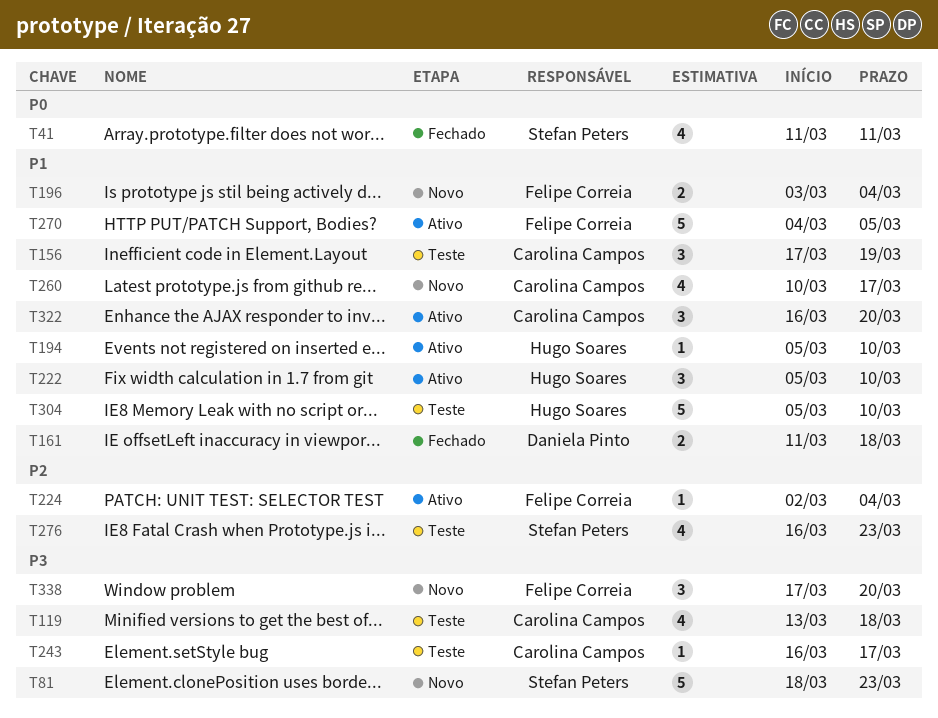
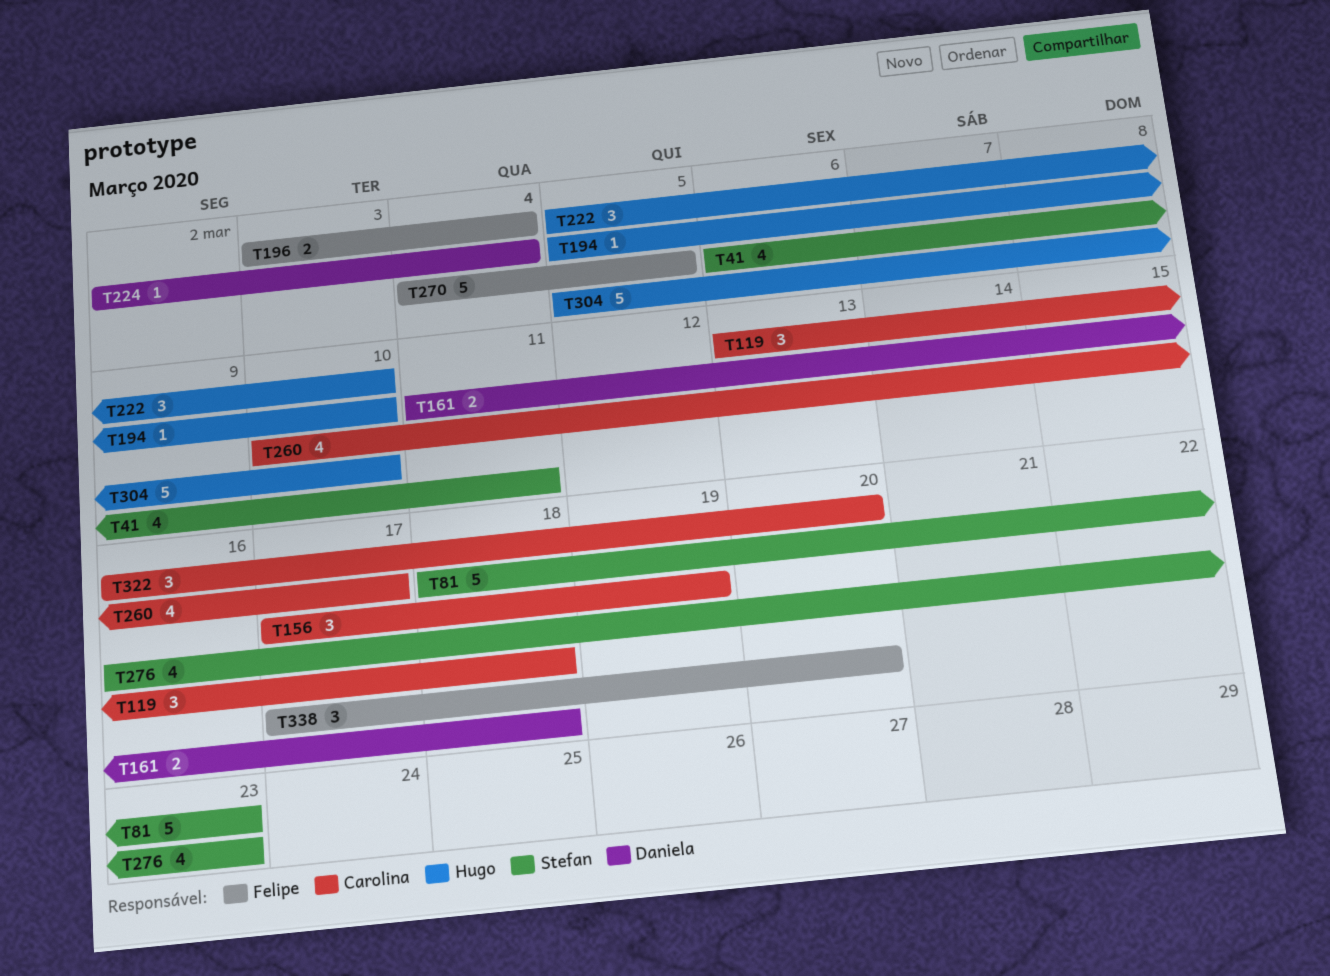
T41, start: Mar 11 -> Mar 6
T119, estimate: 4 -> 3
T224, owner: Felipe Correia -> Daniela Pinto
T243: present -> none

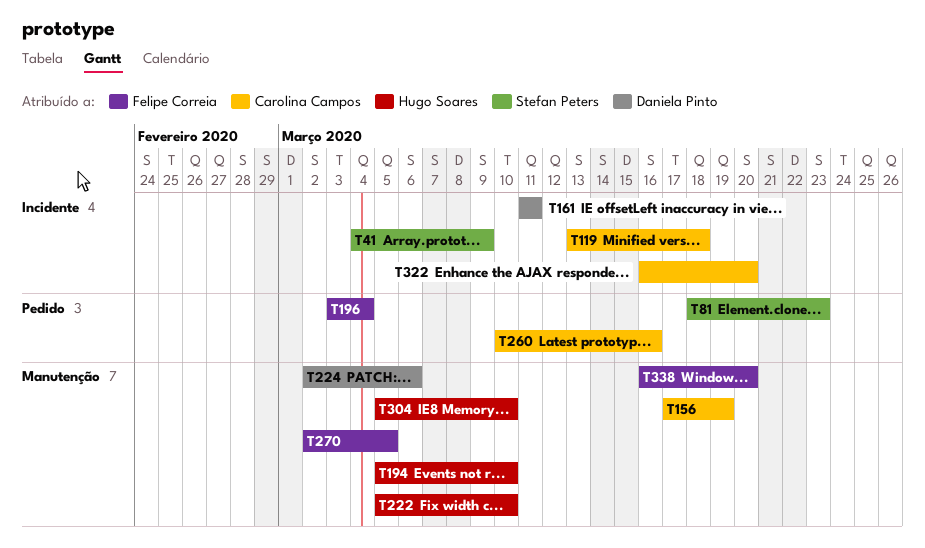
T41, start: Mar 6 -> Mar 4
T41, due: Mar 11 -> Mar 9
T161, due: Mar 18 -> Mar 11
T224, due: Mar 4 -> Mar 6
T260, due: Mar 17 -> Mar 16
T270, start: Mar 4 -> Mar 2
T276: present -> none
T338, start: Mar 17 -> Mar 16

